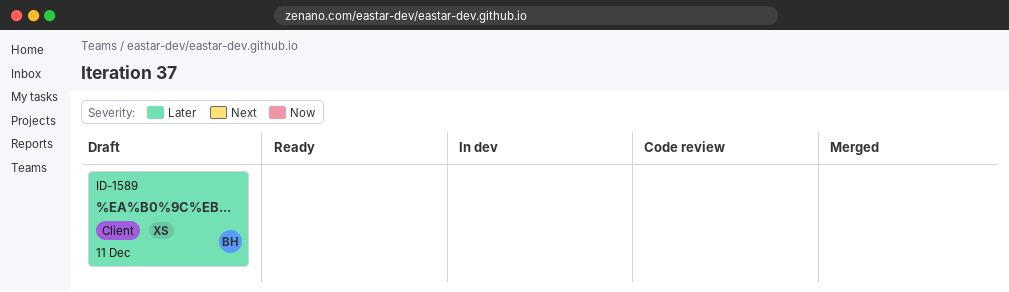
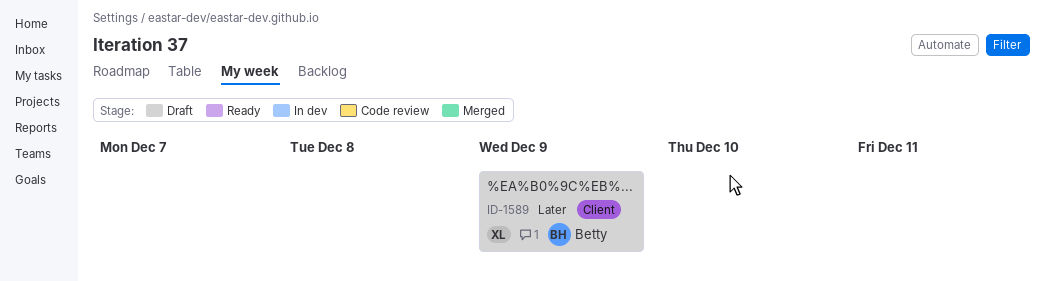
ID-1589, estimate: XS -> XL
ID-1589, due: Dec 11 -> Dec 9

